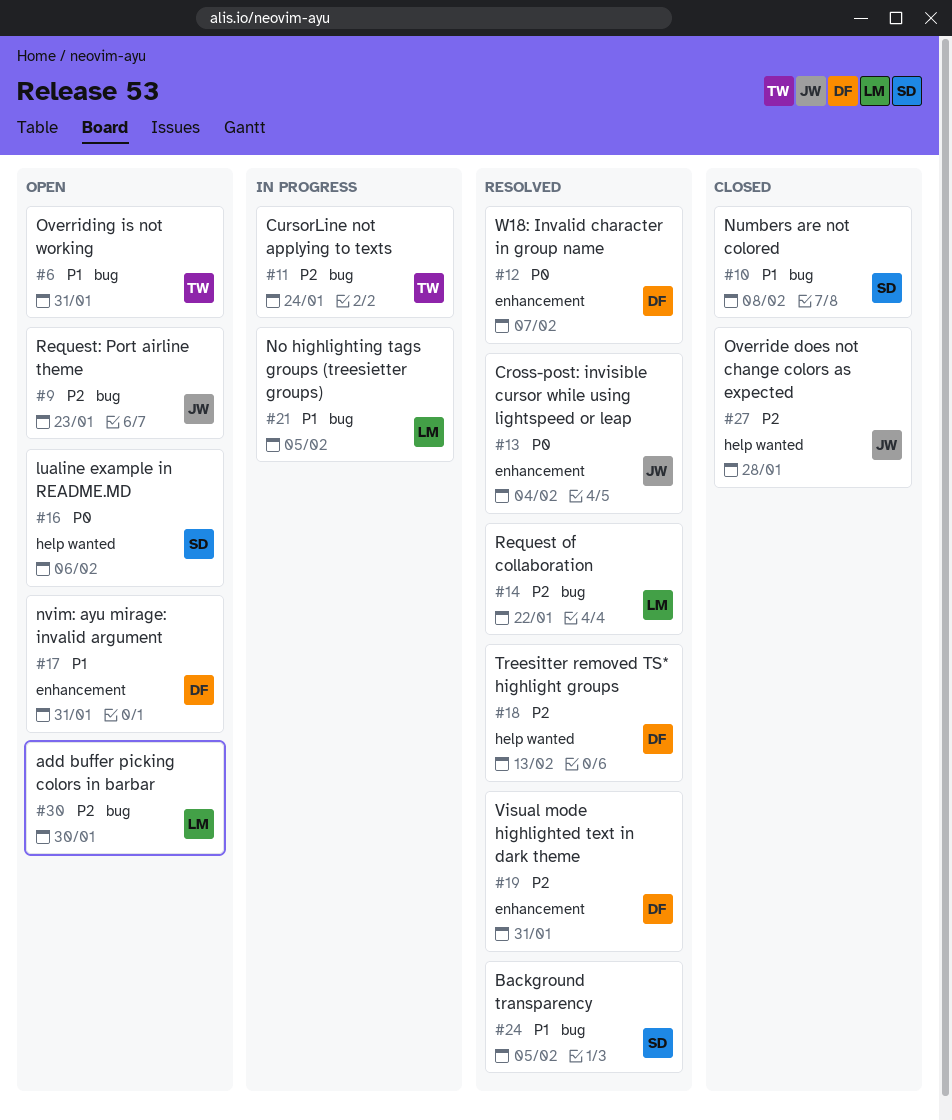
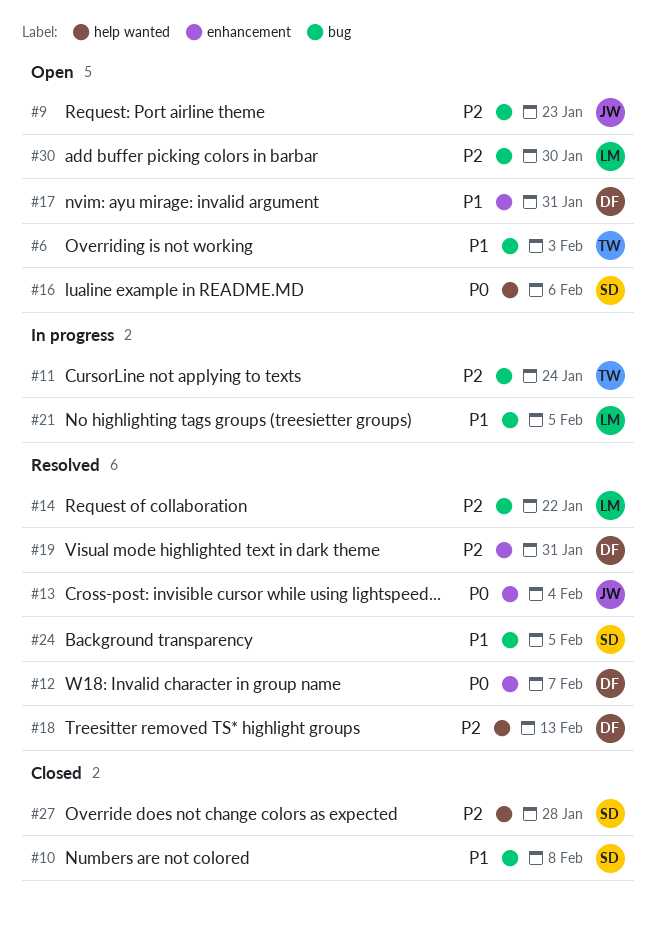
#6, due: Jan 31 -> Feb 3
#27, owner: JW -> SD

